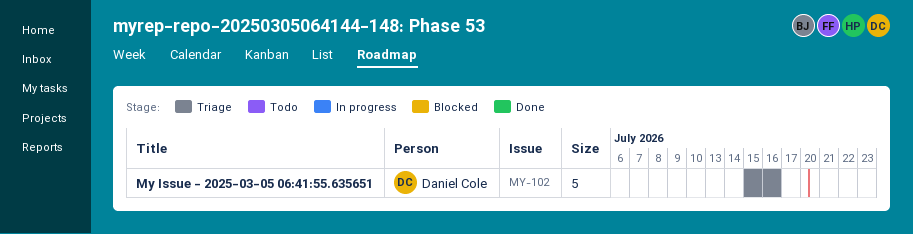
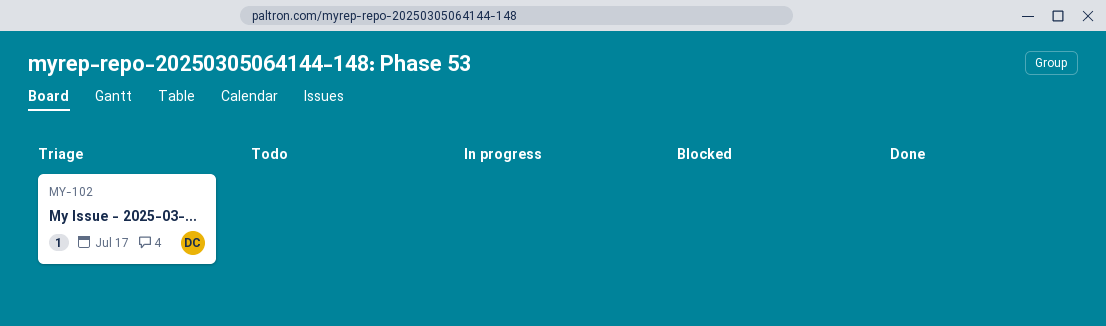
MY-102, estimate: 5 -> 1
MY-102, due: Jul 16 -> Jul 17

